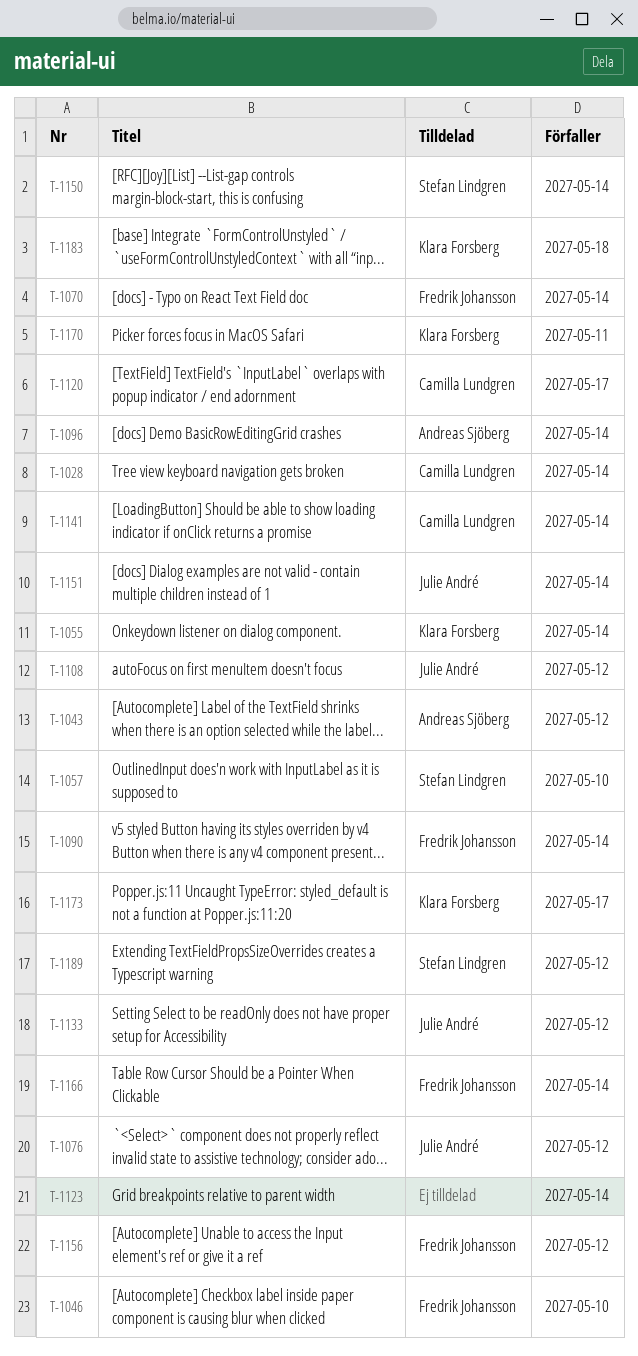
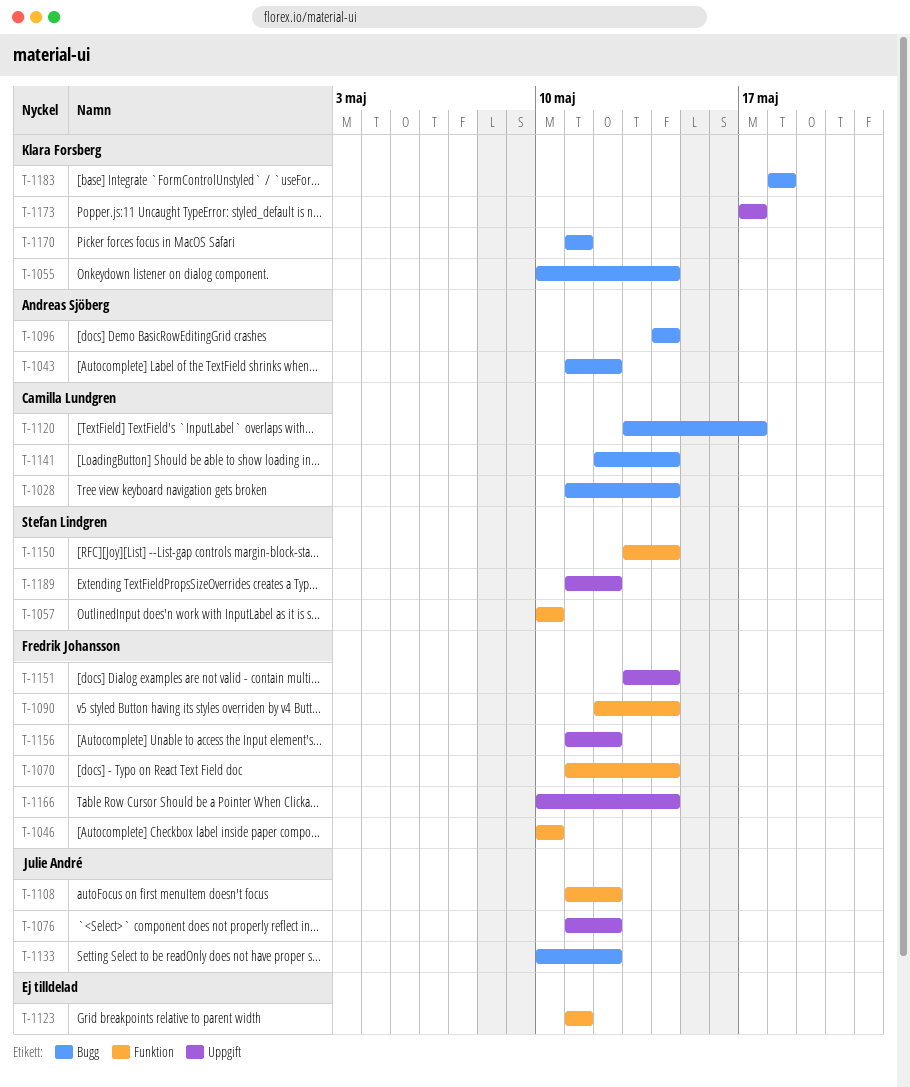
T-1123, due: May 14 -> May 11
T-1151, owner: Julie André -> Fredrik Johansson

